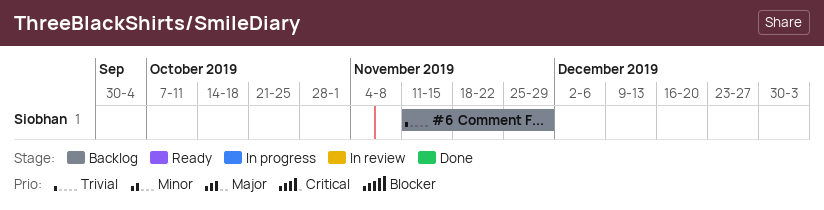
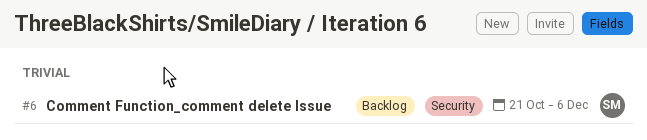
#6, start: Nov 11 -> Oct 21
#6, due: Nov 29 -> Dec 6

